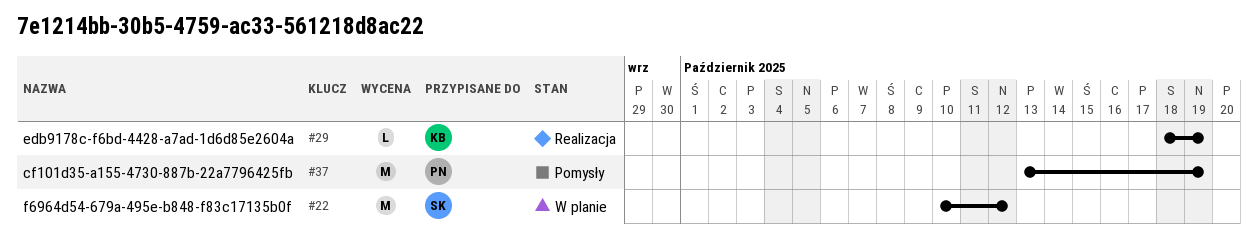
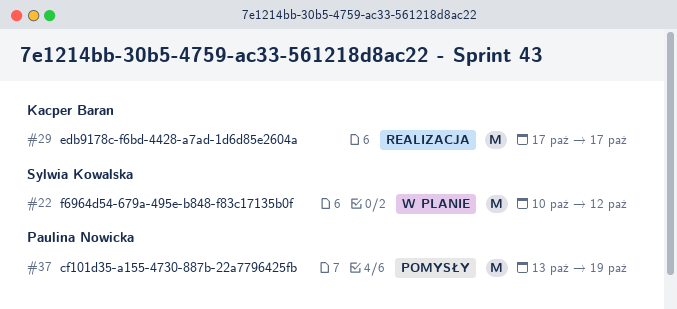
#29, estimate: L -> M
#29, start: Oct 18 -> Oct 17
#29, due: Oct 19 -> Oct 17

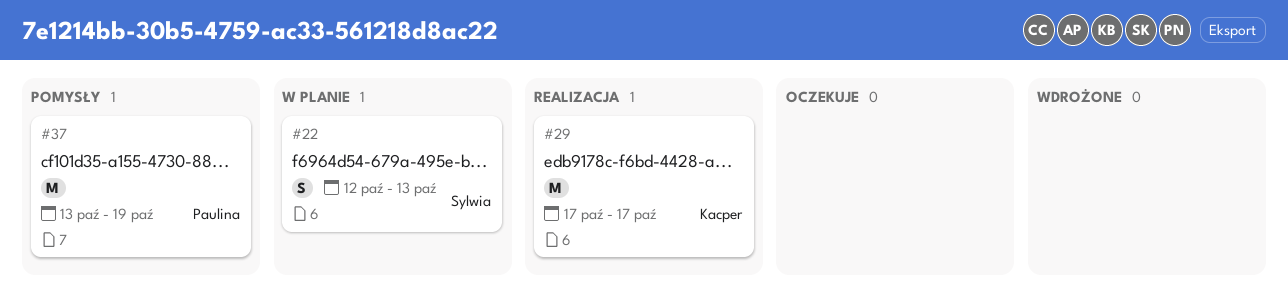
#22, estimate: M -> S
#22, start: Oct 10 -> Oct 12
#22, due: Oct 12 -> Oct 13

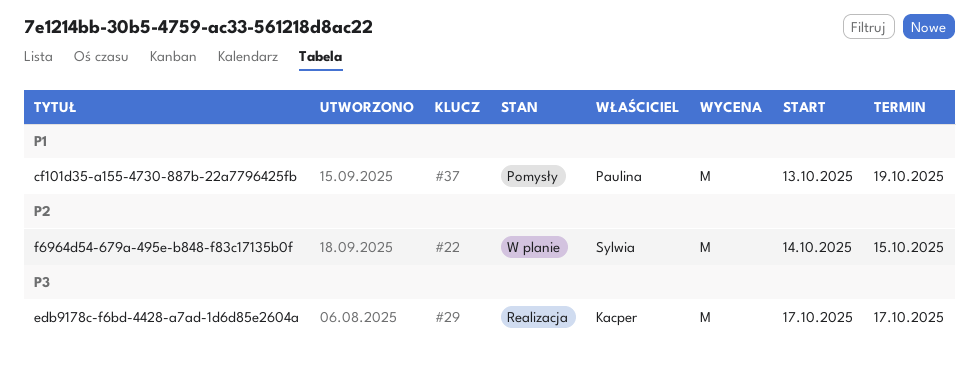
#22, estimate: S -> M
#22, start: Oct 12 -> Oct 14
#22, due: Oct 13 -> Oct 15

